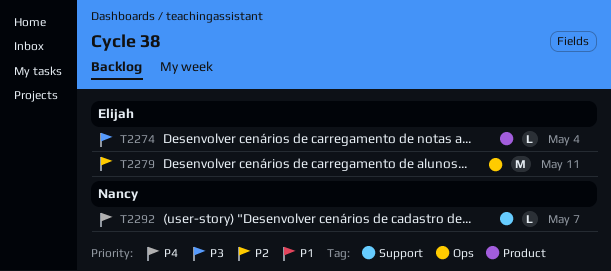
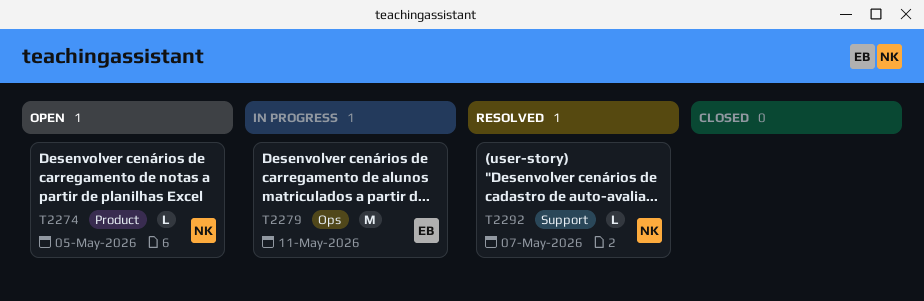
T2274, owner: Elijah -> Nancy
T2274, due: May 4 -> May 5

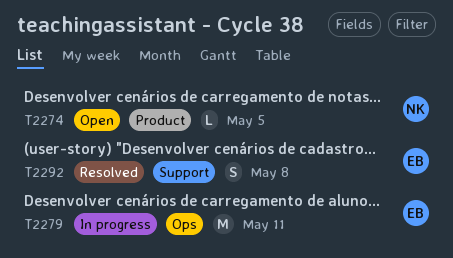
T2292, owner: NK -> EB
T2292, estimate: L -> S
T2292, due: May 7 -> May 8

